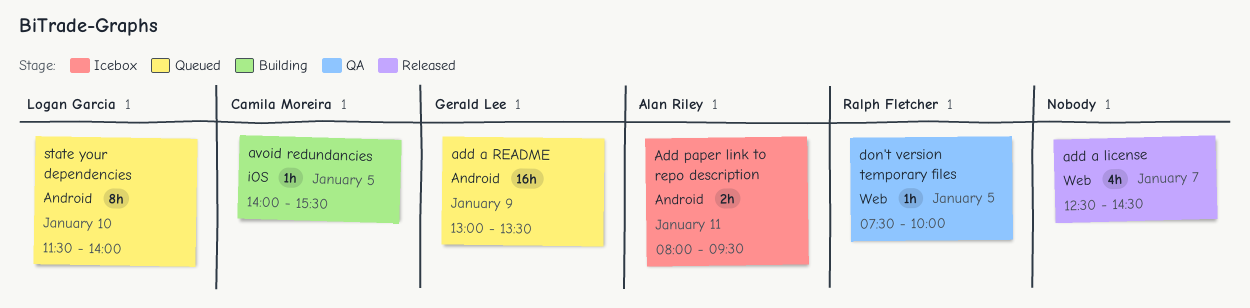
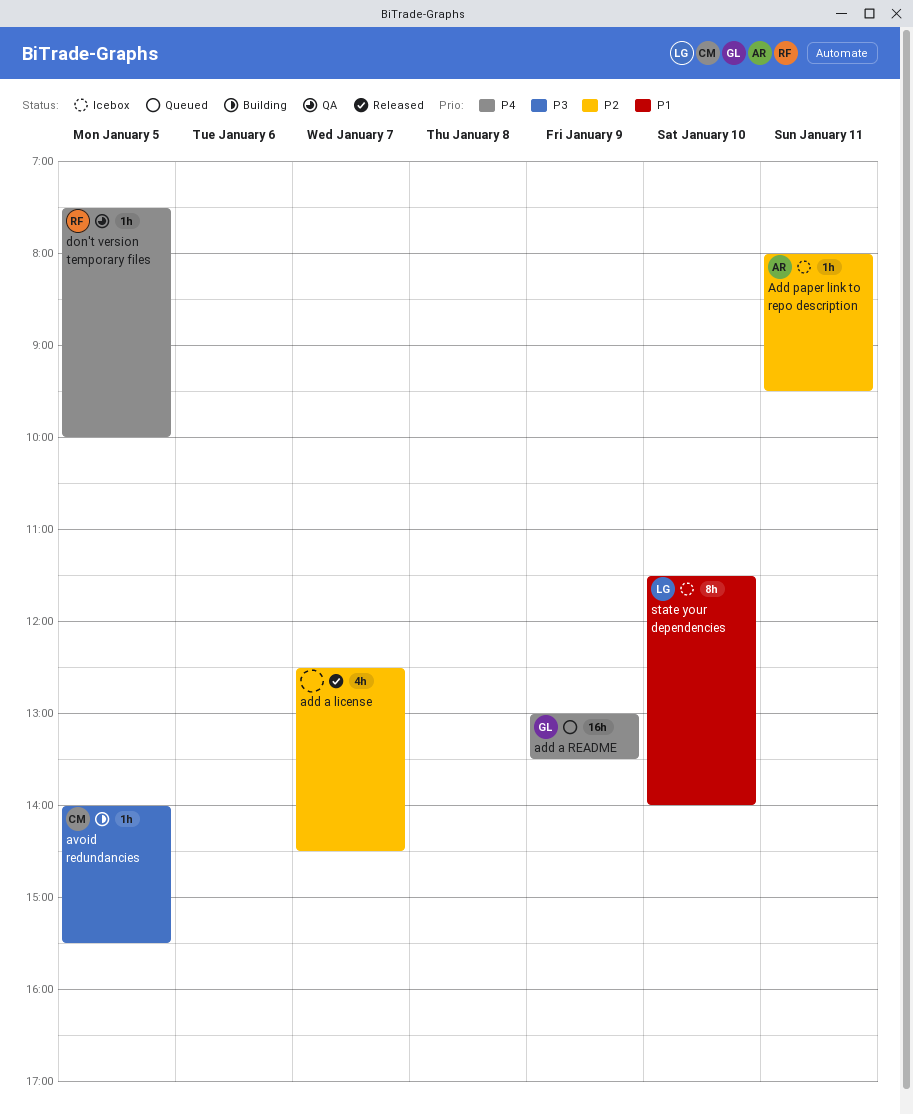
Add paper link to repo description, estimate: 2h -> 1h
state your dependencies, status: Queued -> Icebox

